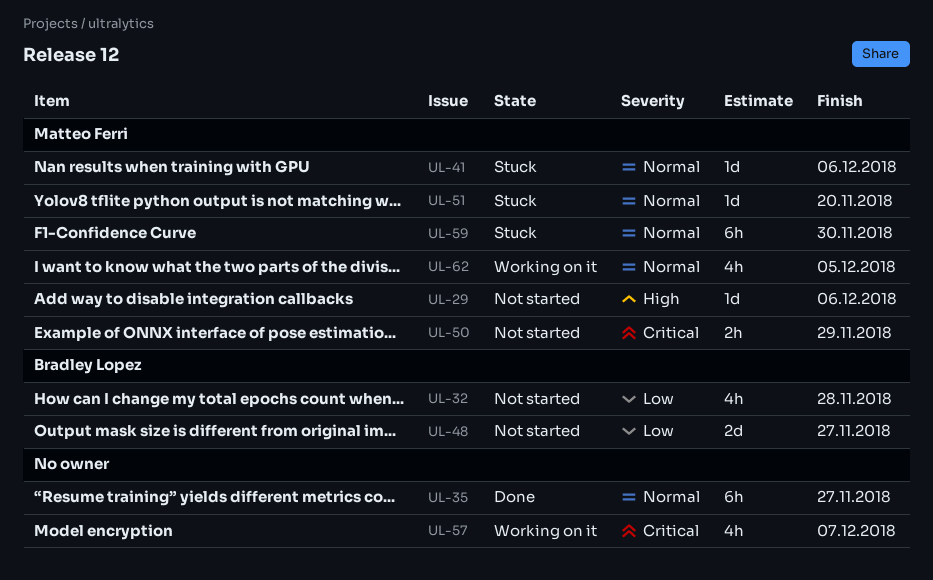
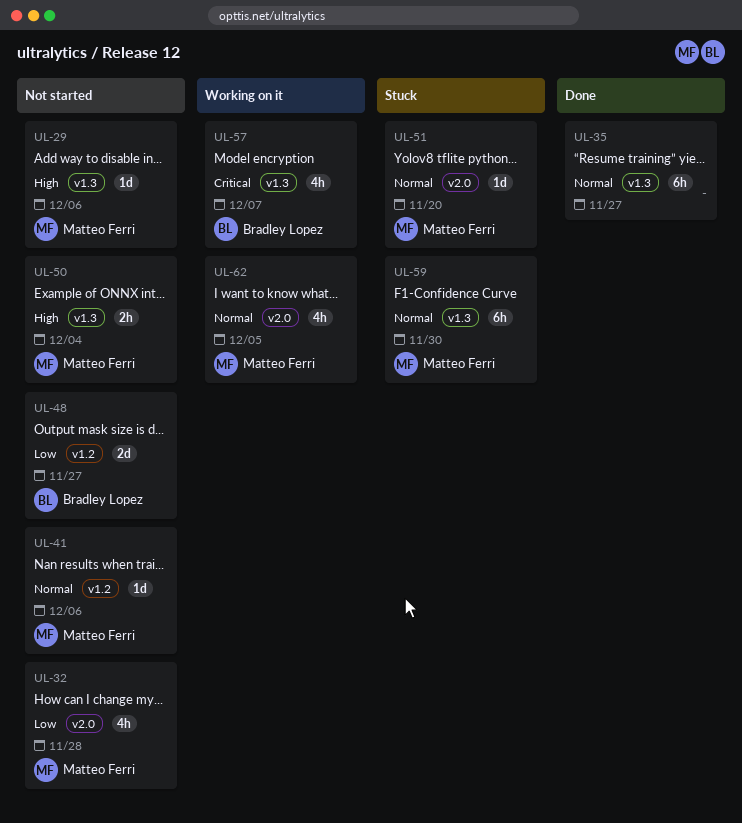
UL-32, owner: Bradley Lopez -> Matteo Ferri
UL-41, status: Stuck -> Not started
UL-50, priority: Critical -> High
UL-50, due: Nov 29 -> Dec 4
UL-57, owner: none -> Bradley Lopez

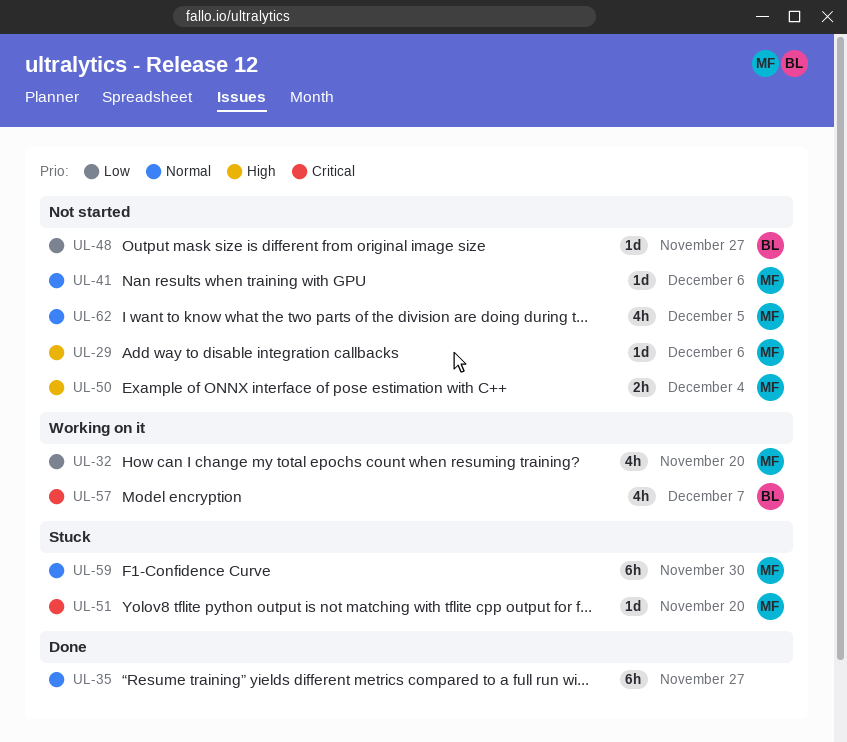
UL-32, status: Not started -> Working on it
UL-32, due: Nov 28 -> Nov 20
UL-48, estimate: 2d -> 1d
UL-51, priority: Normal -> Critical
UL-62, status: Working on it -> Not started

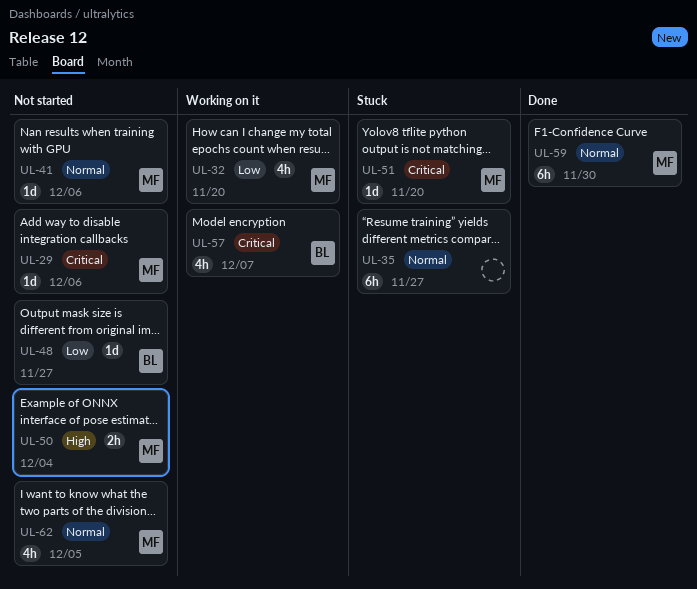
UL-29, priority: High -> Critical
UL-35, status: Done -> Stuck
UL-59, status: Stuck -> Done

